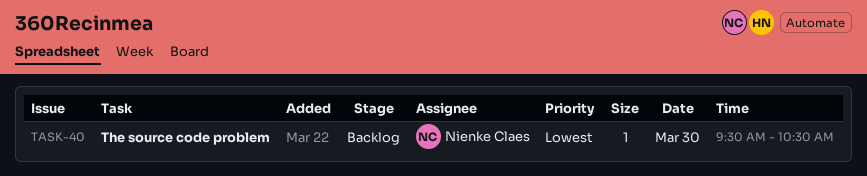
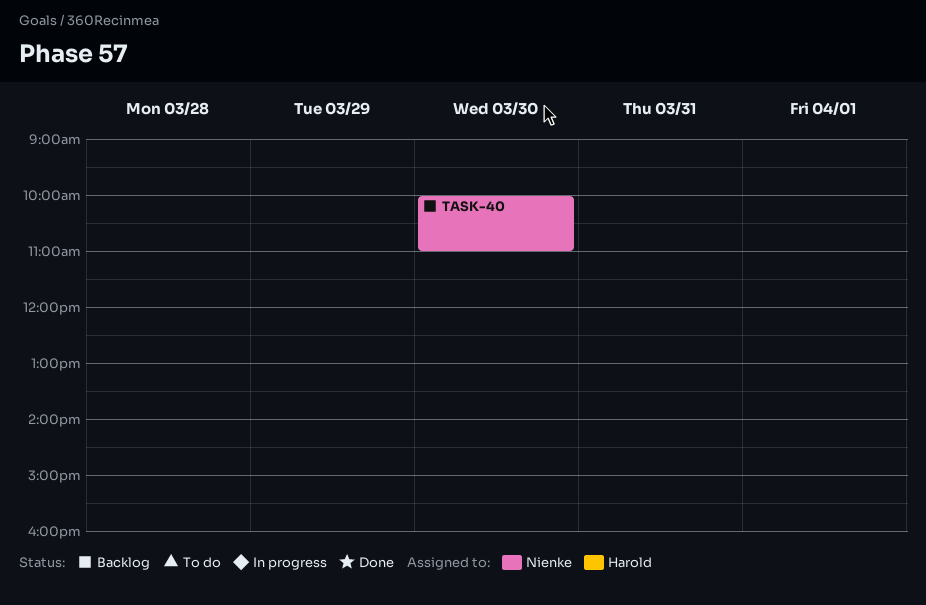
TASK-40, begins: 09:30 -> 10:00
TASK-40, ends: 10:30 -> 11:00

